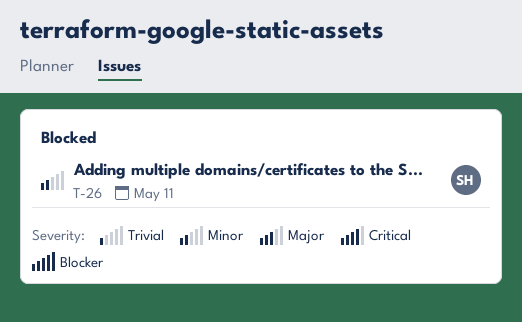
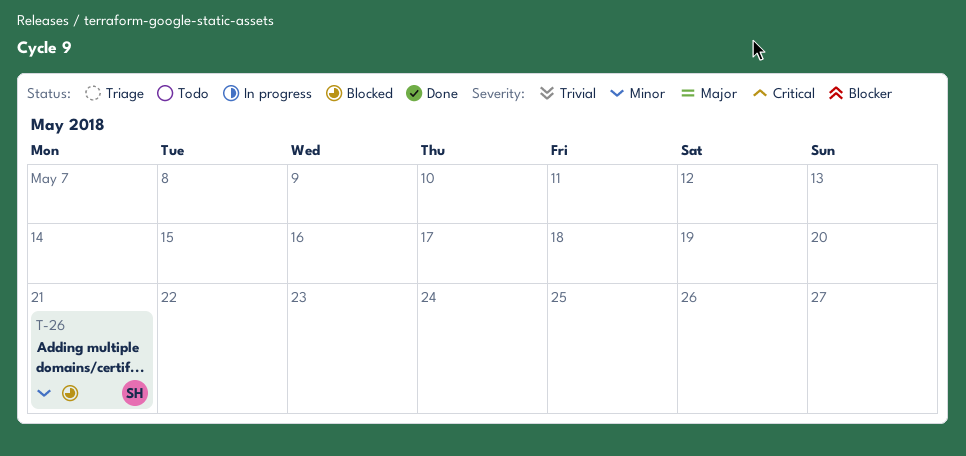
T-26, due: May 11 -> May 21

